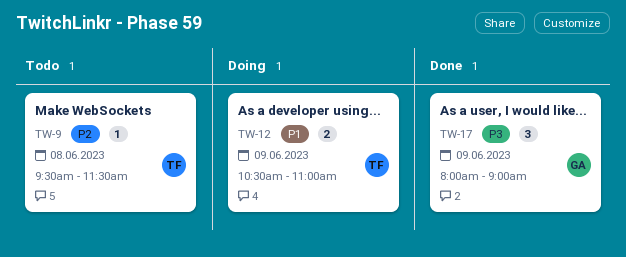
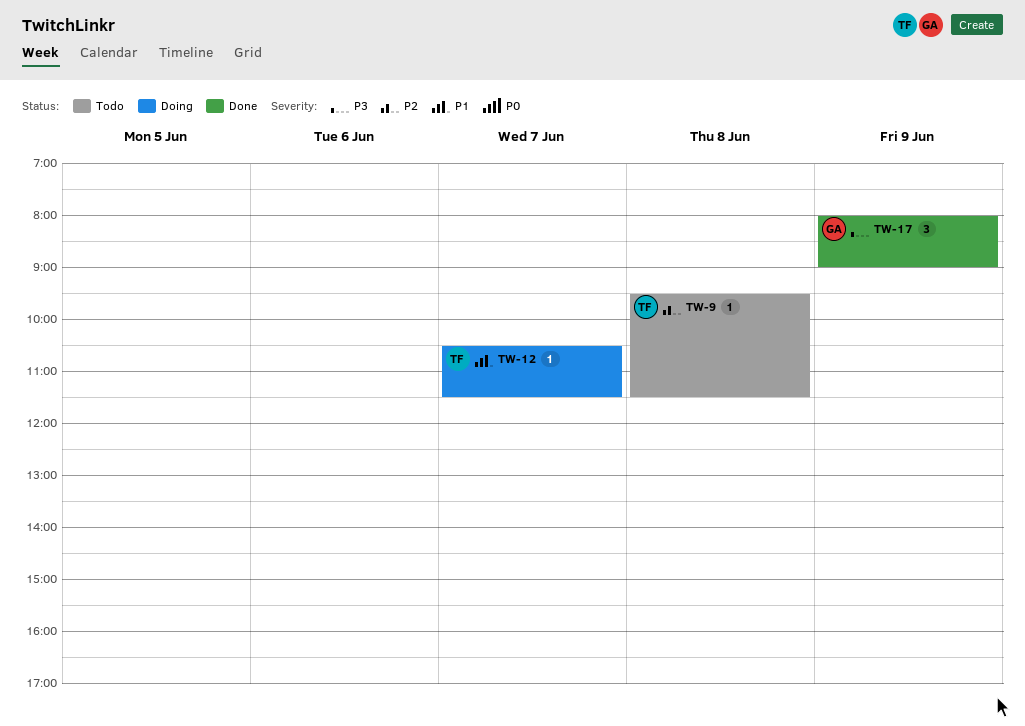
TW-12, estimate: 2 -> 1
TW-12, day: Jun 9 -> Jun 7
TW-12, ends: 11:00 -> 11:30

